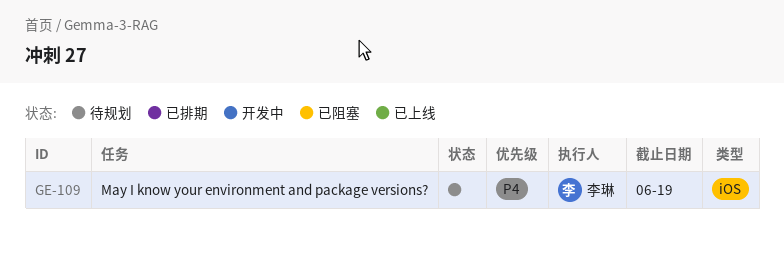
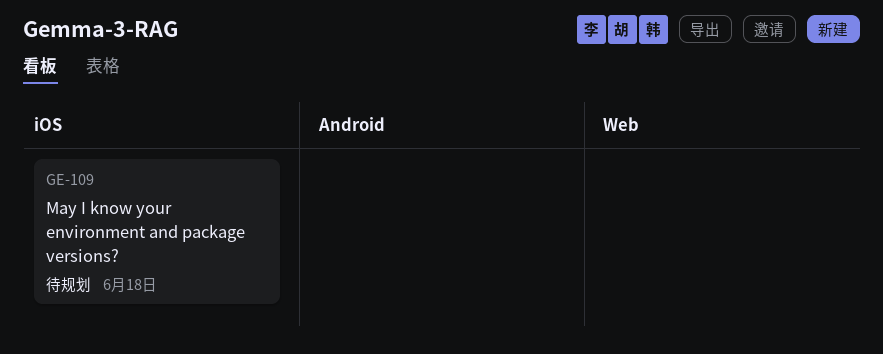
GE-109, due: Jun 19 -> Jun 18

